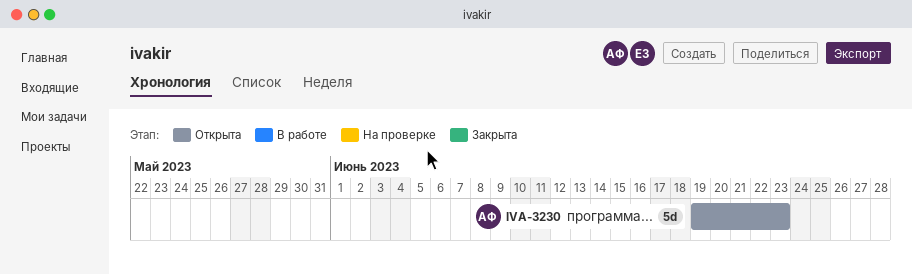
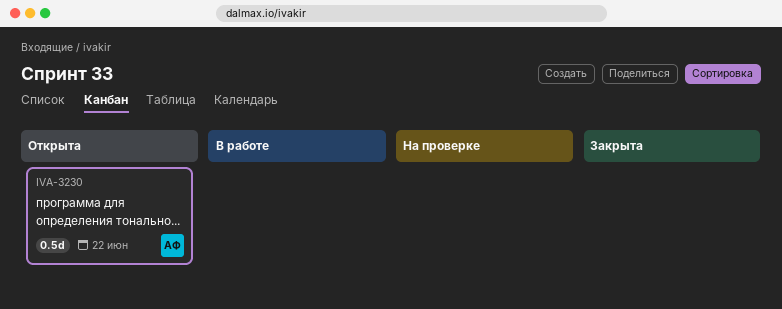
IVA-3230, estimate: 5d -> 0.5d
IVA-3230, due: Jun 23 -> Jun 22

